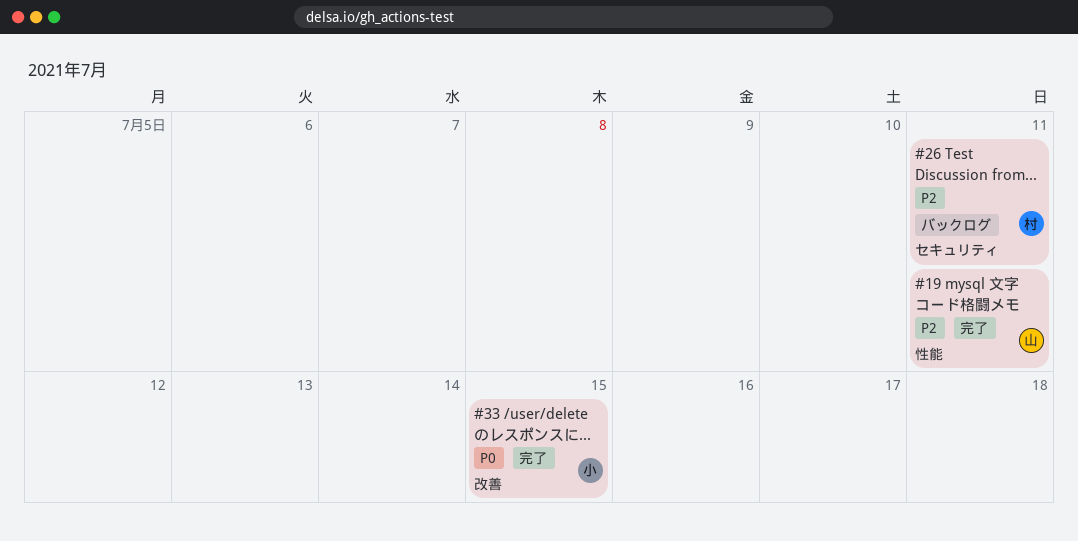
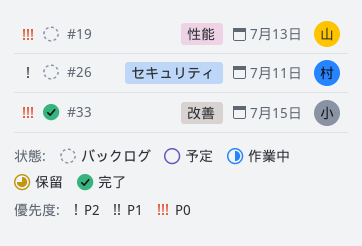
#19, status: 完了 -> バックログ
#19, priority: P2 -> P0
#19, due: Jul 11 -> Jul 13

